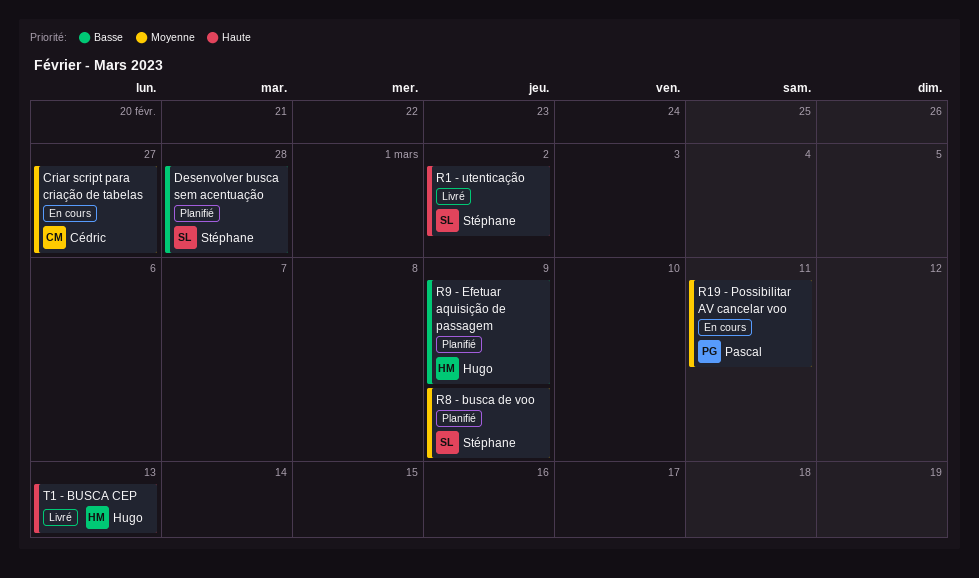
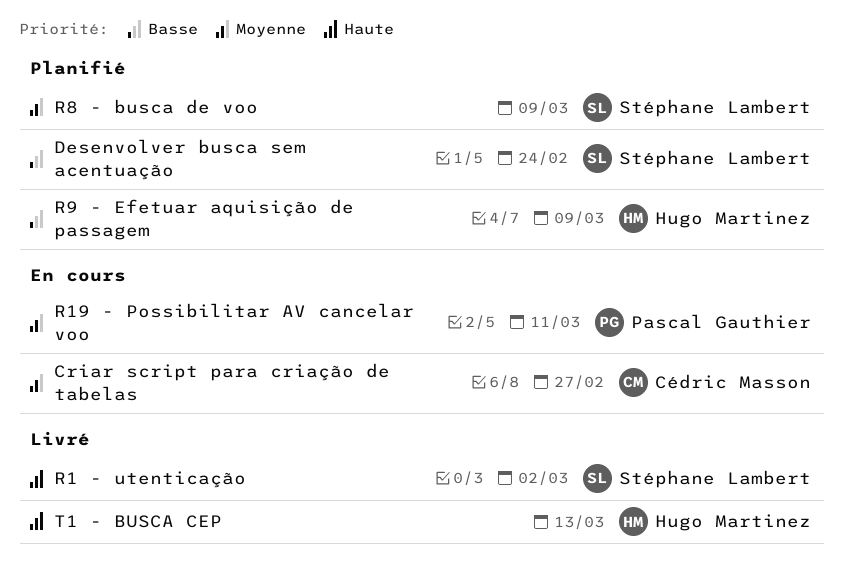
Desenvolver busca sem acentuação, due: Feb 28 -> Feb 24

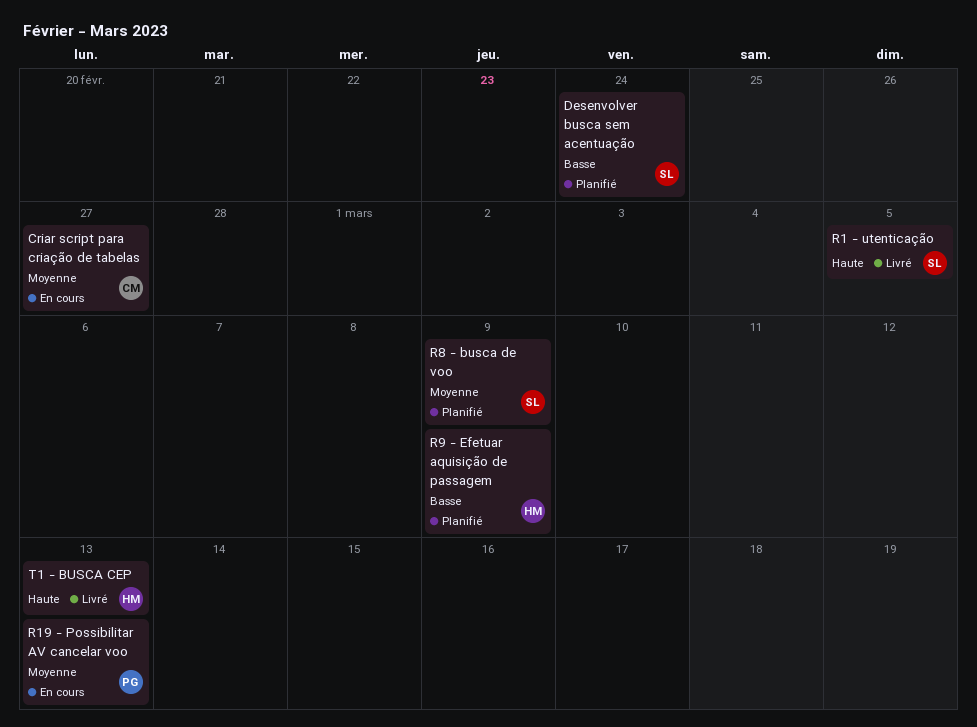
R1 - utenticação, due: Mar 2 -> Mar 5
R19 - Possibilitar AV cancelar voo, due: Mar 11 -> Mar 13

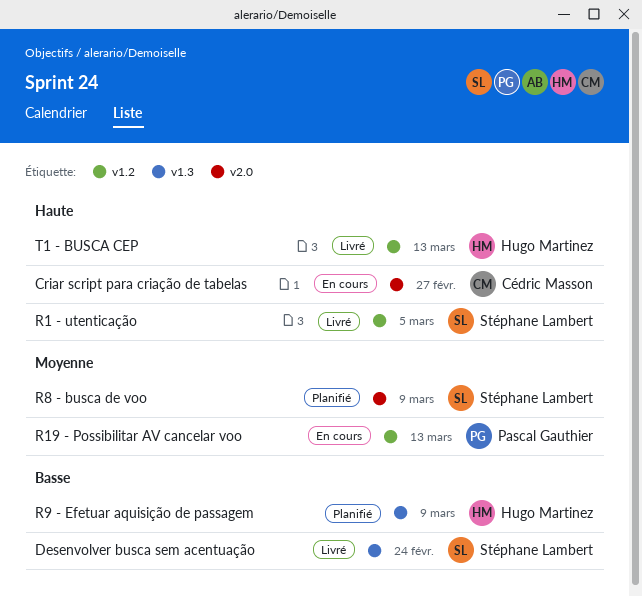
Criar script para criação de tabelas, priority: Moyenne -> Haute
Desenvolver busca sem acentuação, status: Planifié -> Livré

